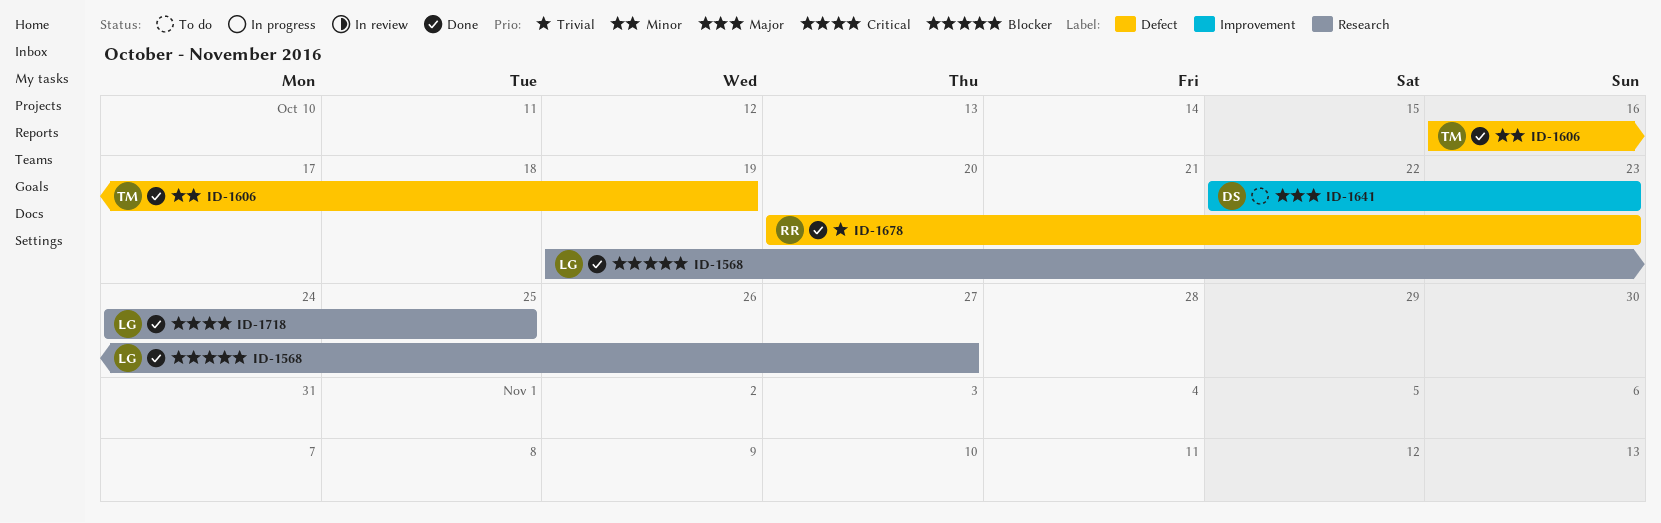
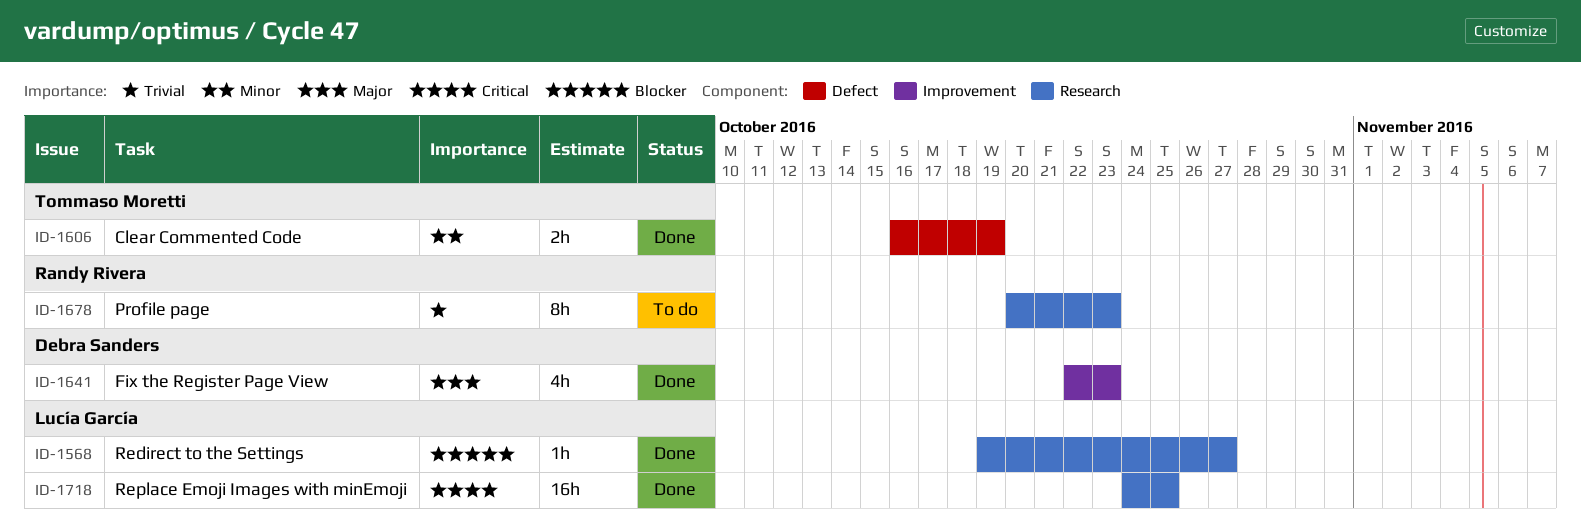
ID-1641, status: To do -> Done
ID-1678, status: Done -> To do
ID-1678, label: Defect -> Research

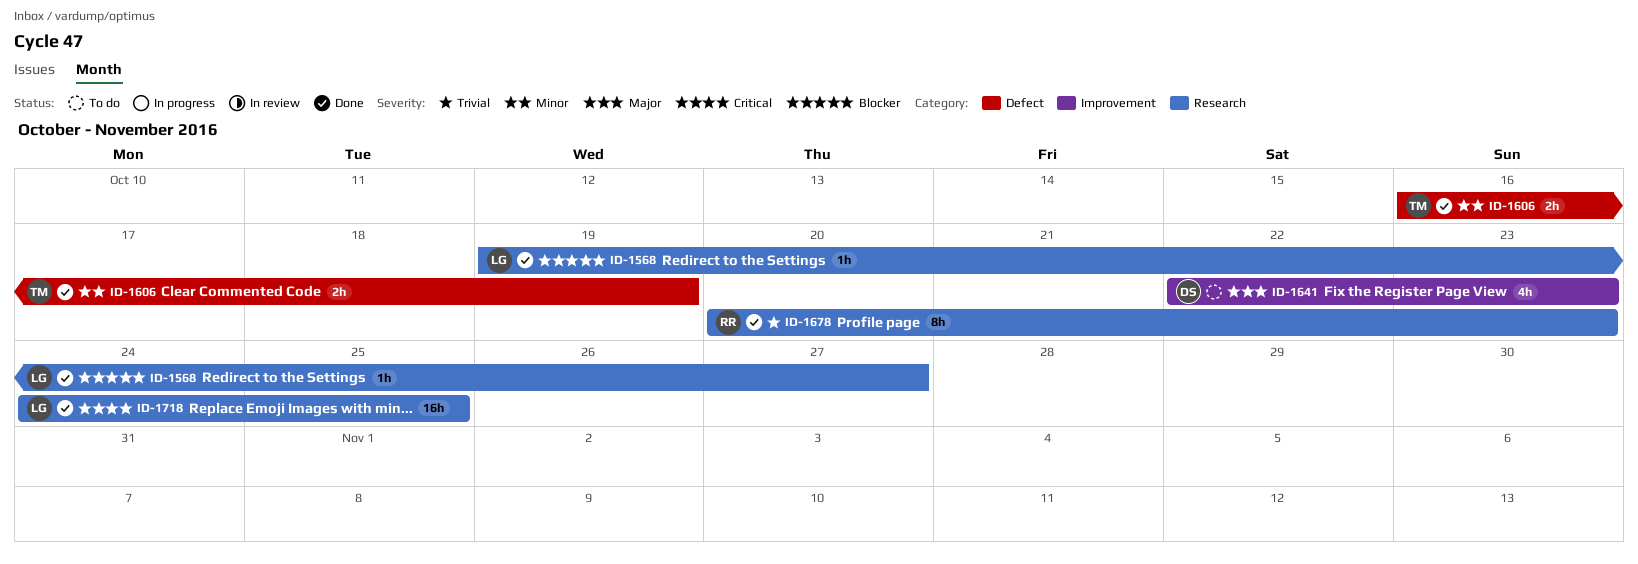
ID-1641, status: Done -> To do
ID-1678, status: To do -> Done

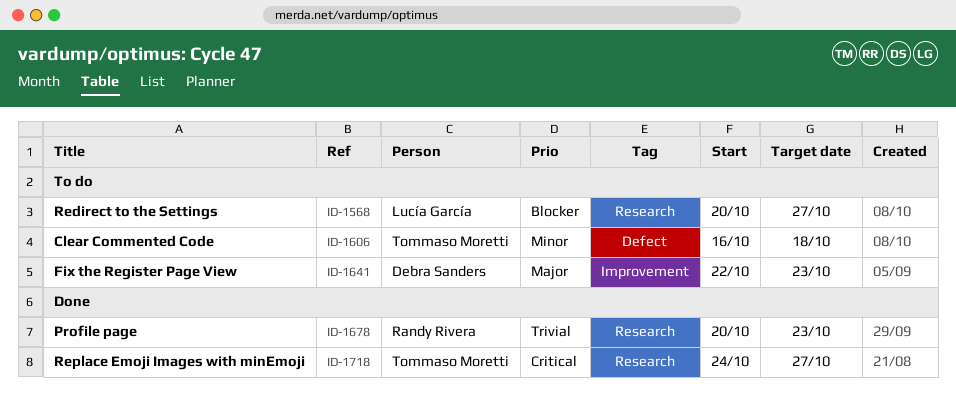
ID-1568, status: Done -> To do
ID-1568, start: Oct 19 -> Oct 20
ID-1606, status: Done -> To do
ID-1606, due: Oct 19 -> Oct 18
ID-1718, owner: Lucía García -> Tommaso Moretti
ID-1718, due: Oct 25 -> Oct 27

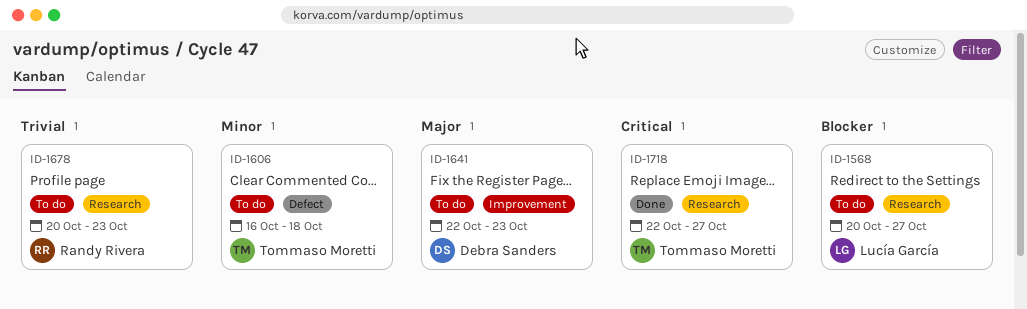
ID-1678, status: Done -> To do
ID-1718, start: Oct 24 -> Oct 22

